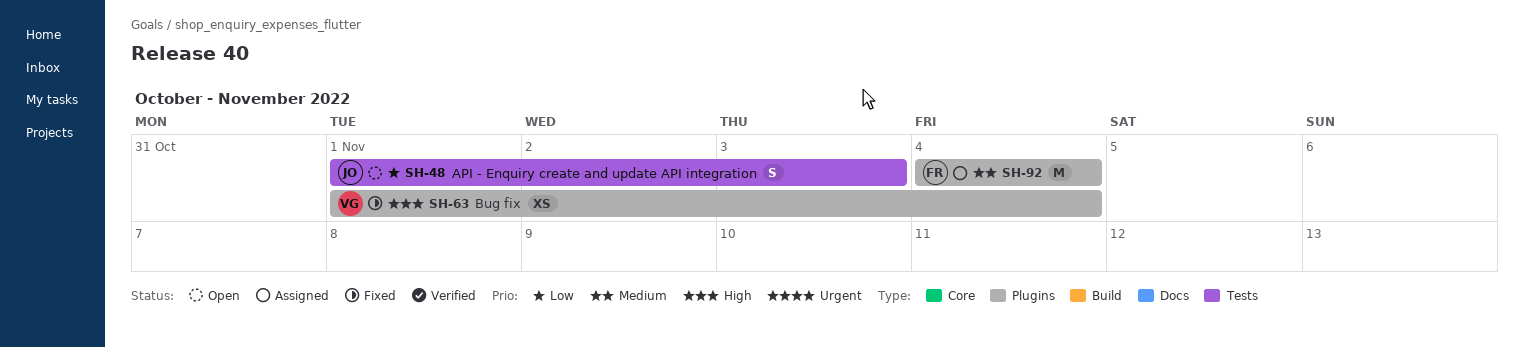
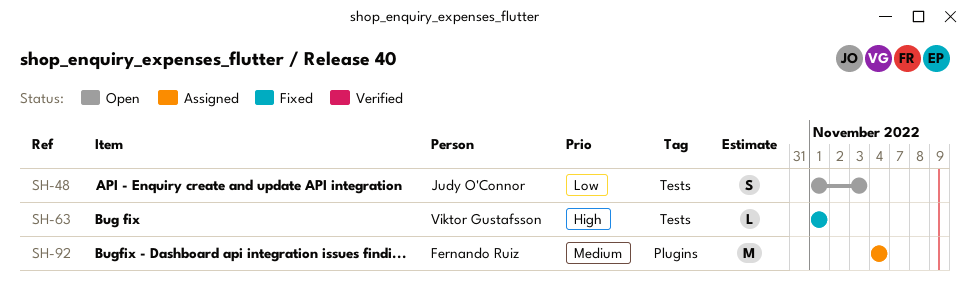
SH-63, label: Plugins -> Tests
SH-63, estimate: XS -> L
SH-63, due: Nov 4 -> Nov 1

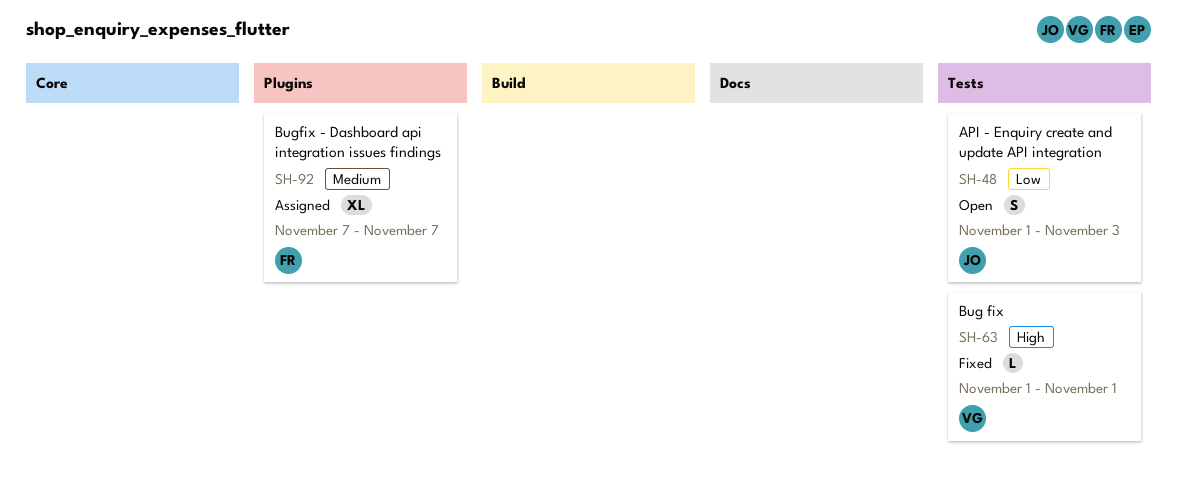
SH-92, estimate: M -> XL
SH-92, start: Nov 4 -> Nov 7
SH-92, due: Nov 4 -> Nov 7

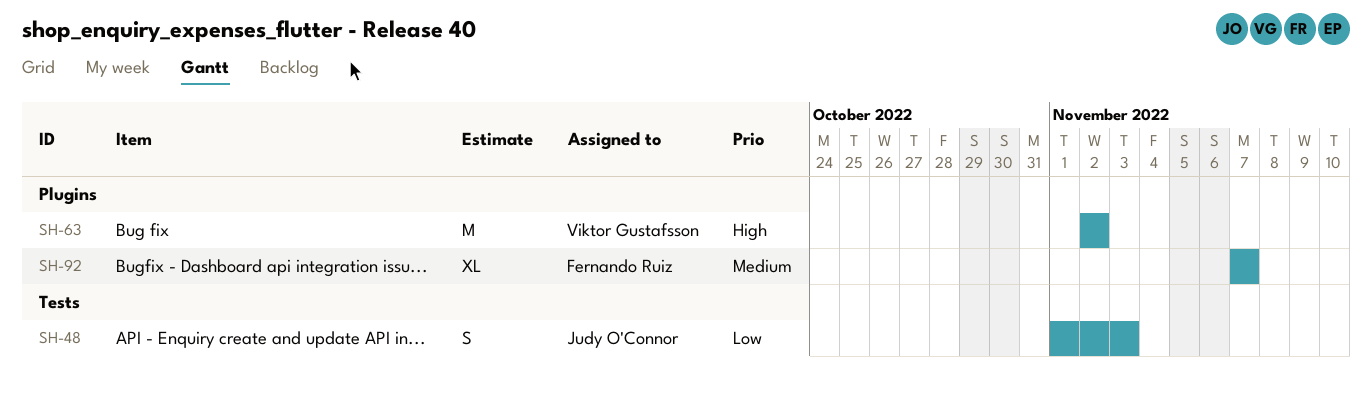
SH-63, label: Tests -> Plugins
SH-63, estimate: L -> M
SH-63, start: Nov 1 -> Nov 2
SH-63, due: Nov 1 -> Nov 2

